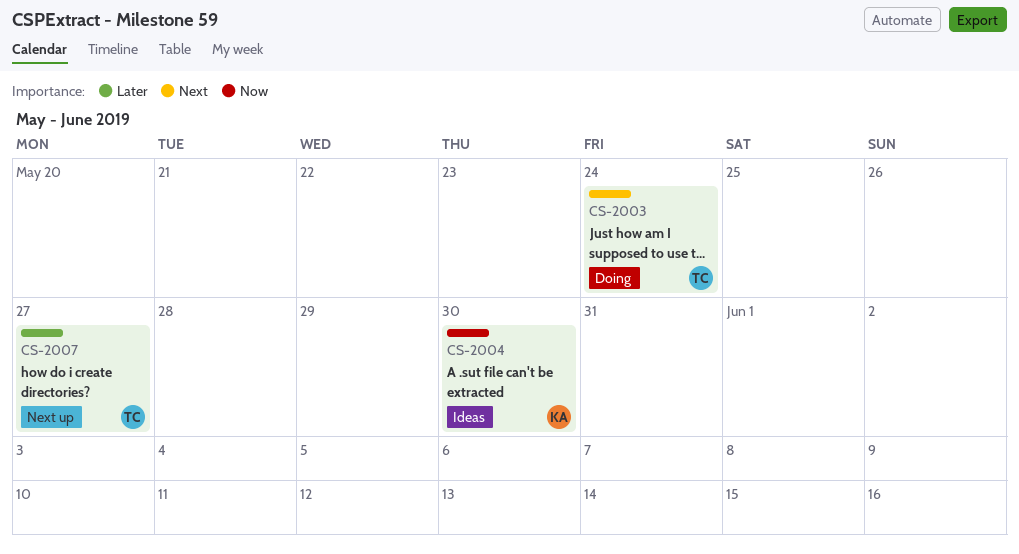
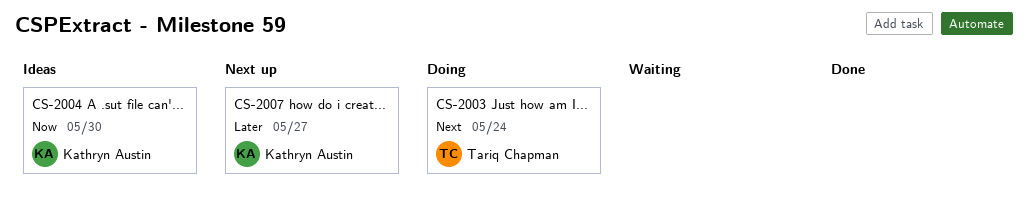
CS-2007, owner: Tariq Chapman -> Kathryn Austin

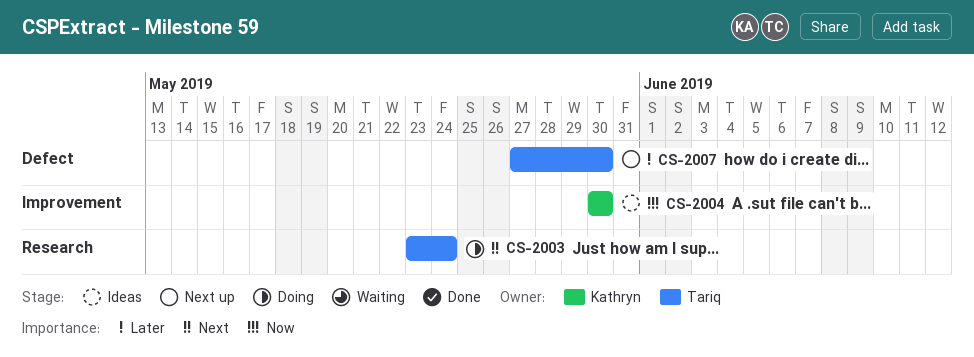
CS-2007, owner: Kathryn Austin -> Tariq Chapman
CS-2007, due: May 27 -> May 30

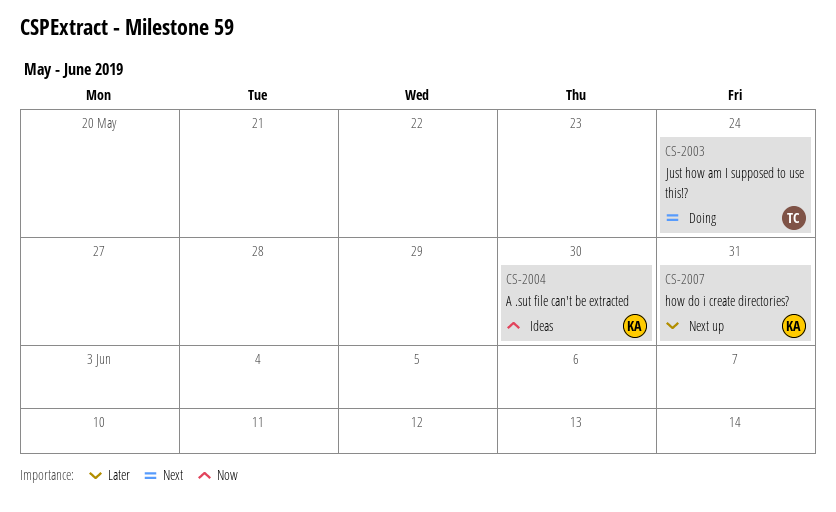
CS-2007, owner: Tariq -> Kathryn
CS-2007, due: May 30 -> May 31

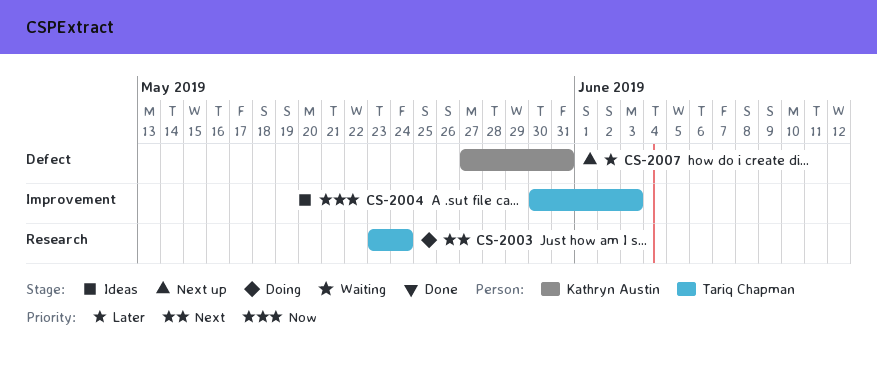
CS-2004, owner: Kathryn Austin -> Tariq Chapman
CS-2004, due: May 30 -> Jun 3

